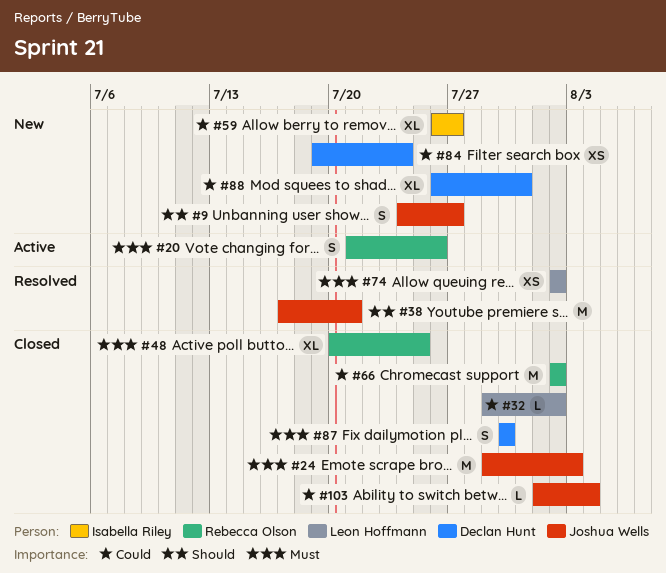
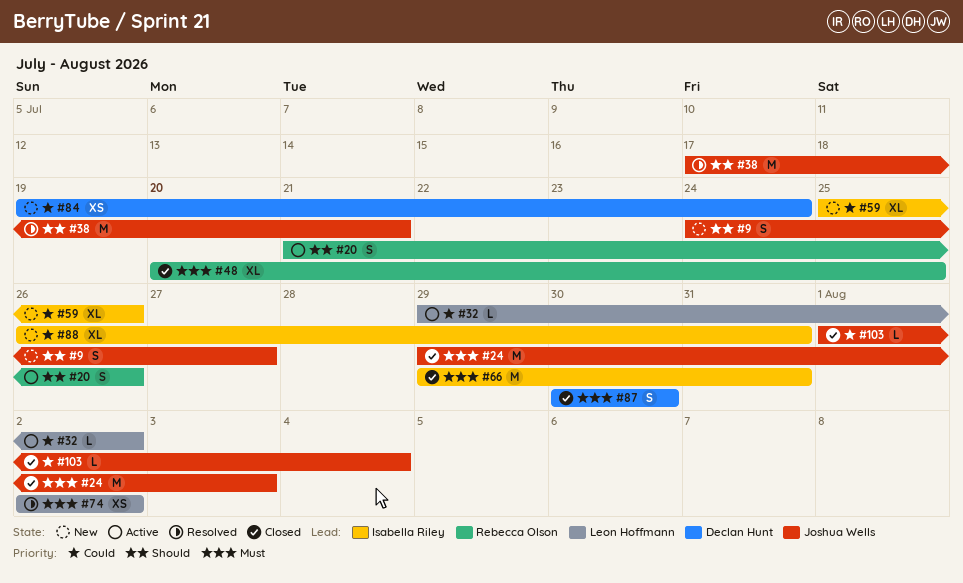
#20, priority: Must -> Should
#32, status: Closed -> Active
#59, start: Jul 26 -> Jul 25
#59, due: Jul 27 -> Jul 26
#66, owner: Rebecca Olson -> Isabella Riley
#66, priority: Could -> Must
#66, start: Aug 2 -> Jul 29
#66, due: Aug 2 -> Jul 31
#88, owner: Declan Hunt -> Isabella Riley

